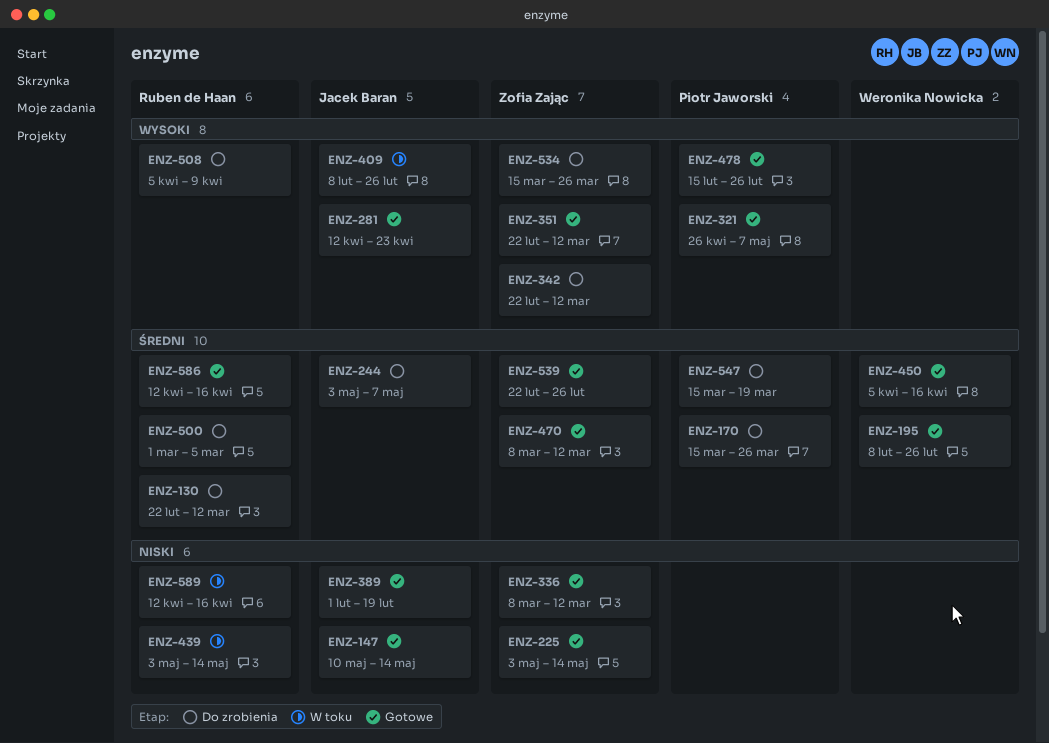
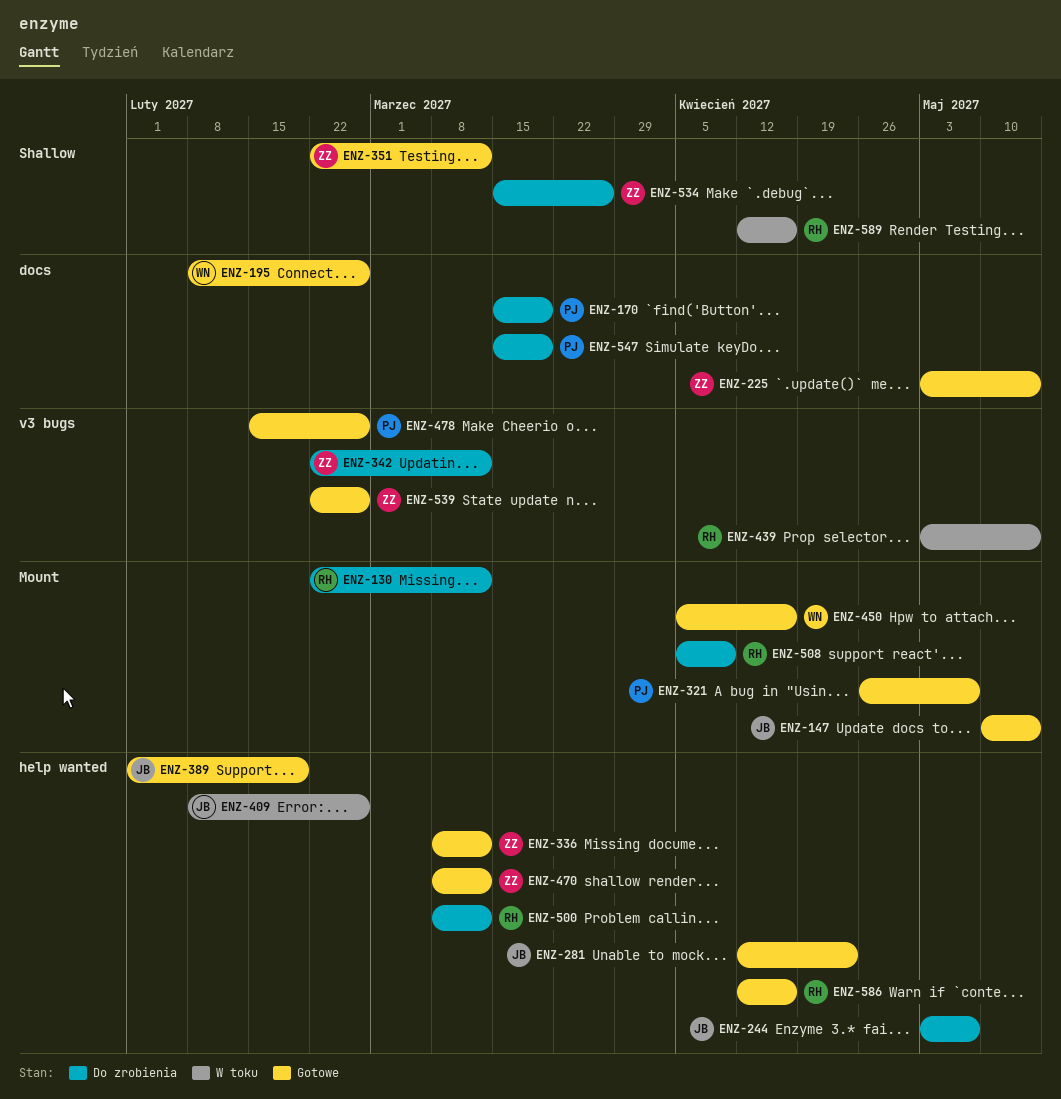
ENZ-170, due: Mar 26 -> Mar 19
ENZ-500, start: Mar 1 -> Mar 8
ENZ-500, due: Mar 5 -> Mar 12

